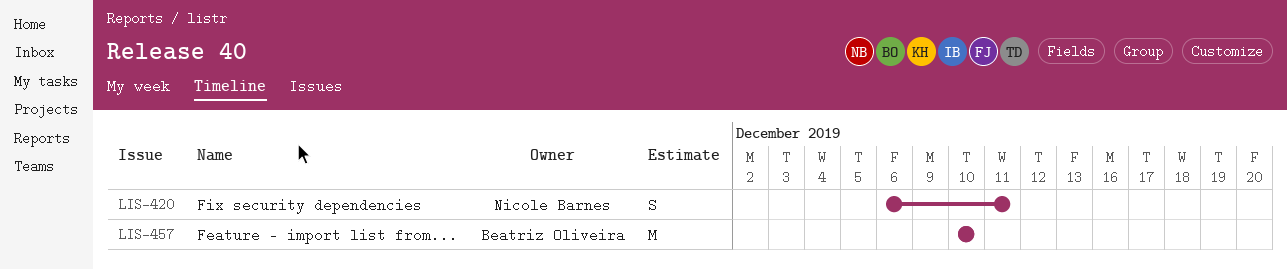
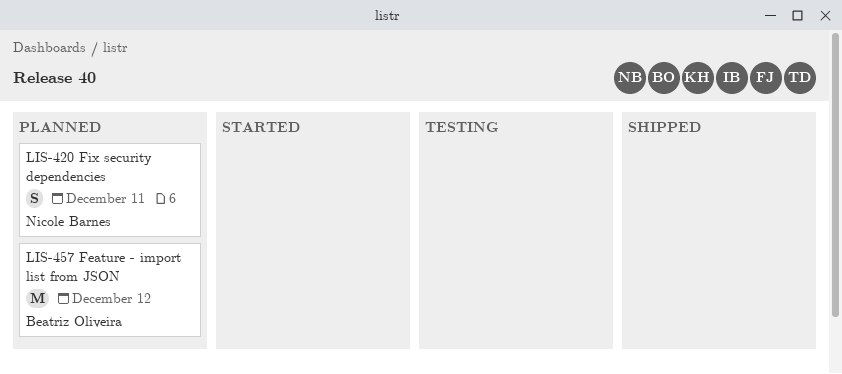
LIS-457, due: Dec 10 -> Dec 12

